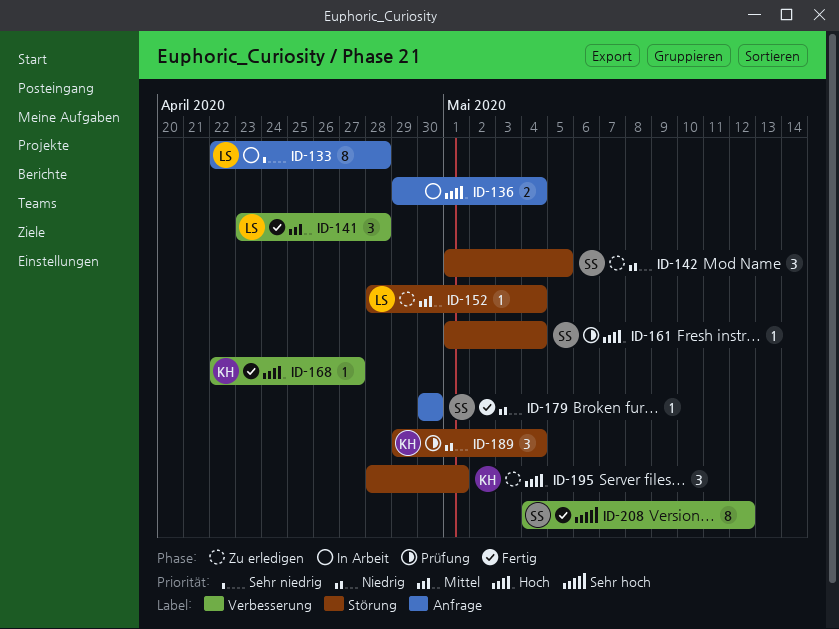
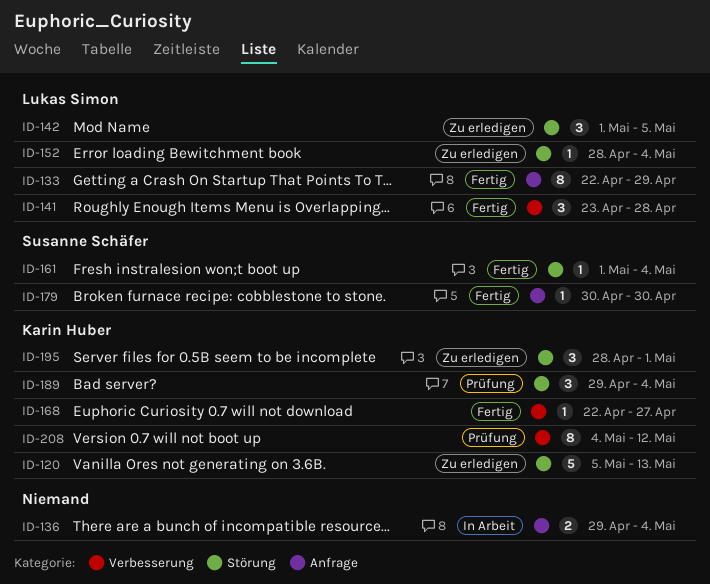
ID-120: none -> present
ID-133, status: In Arbeit -> Fertig
ID-133, due: Apr 28 -> Apr 29
ID-142, owner: Susanne Schäfer -> Lukas Simon
ID-161, status: Prüfung -> Fertig
ID-208, status: Fertig -> Prüfung
ID-208, owner: Susanne Schäfer -> Karin Huber

